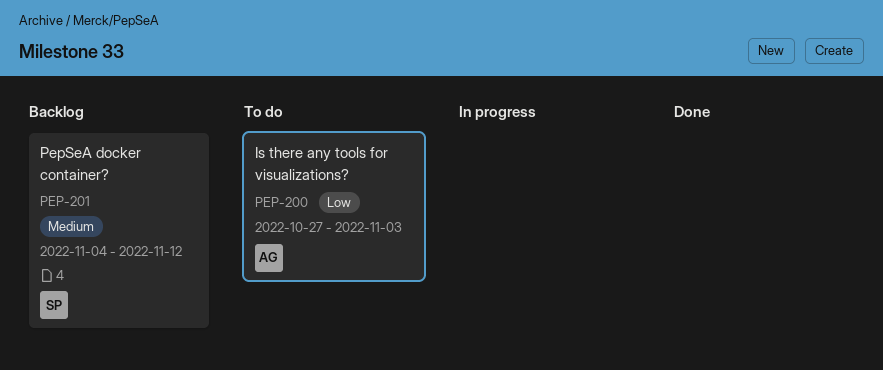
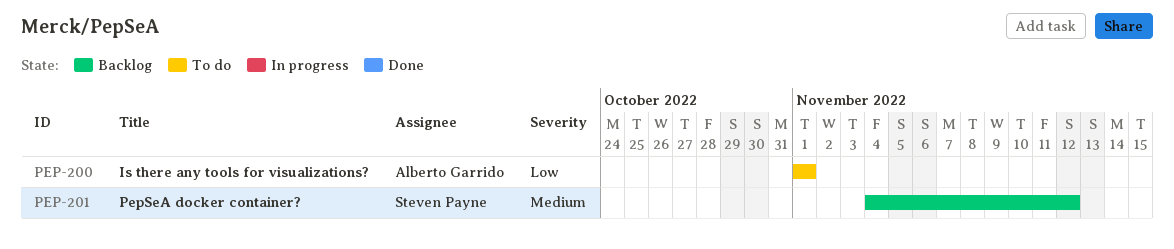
PEP-200, start: Oct 27 -> Nov 1
PEP-200, due: Nov 3 -> Nov 1

